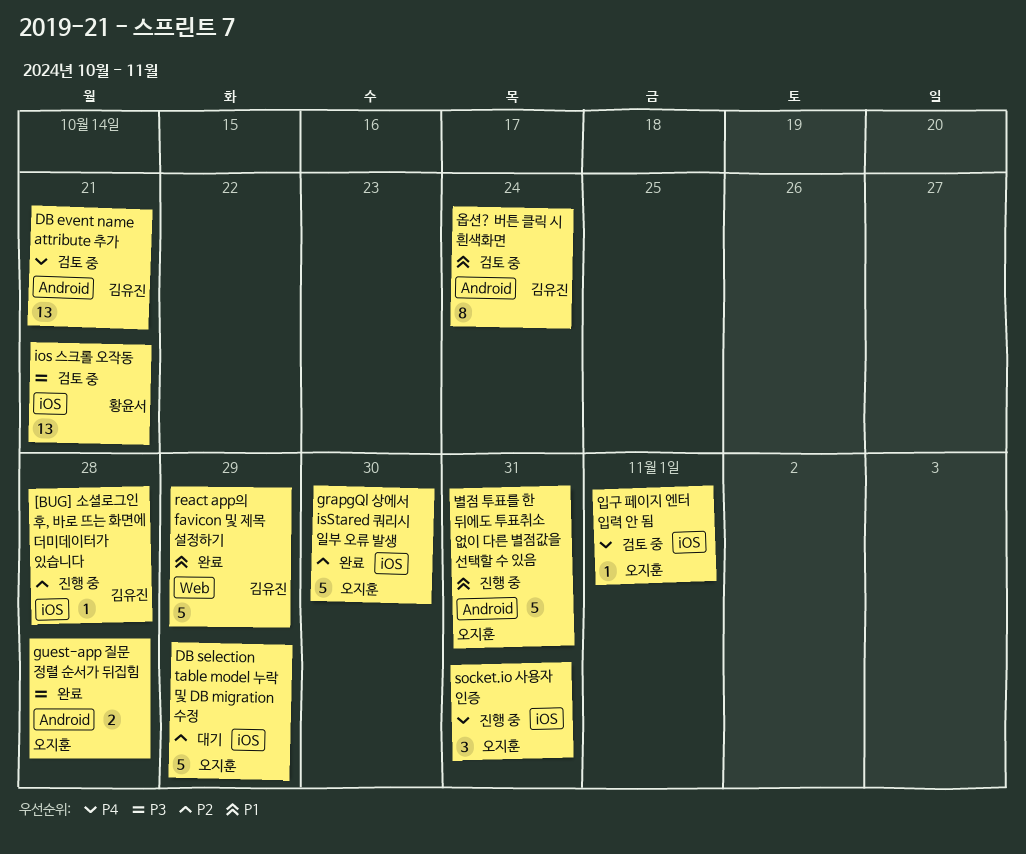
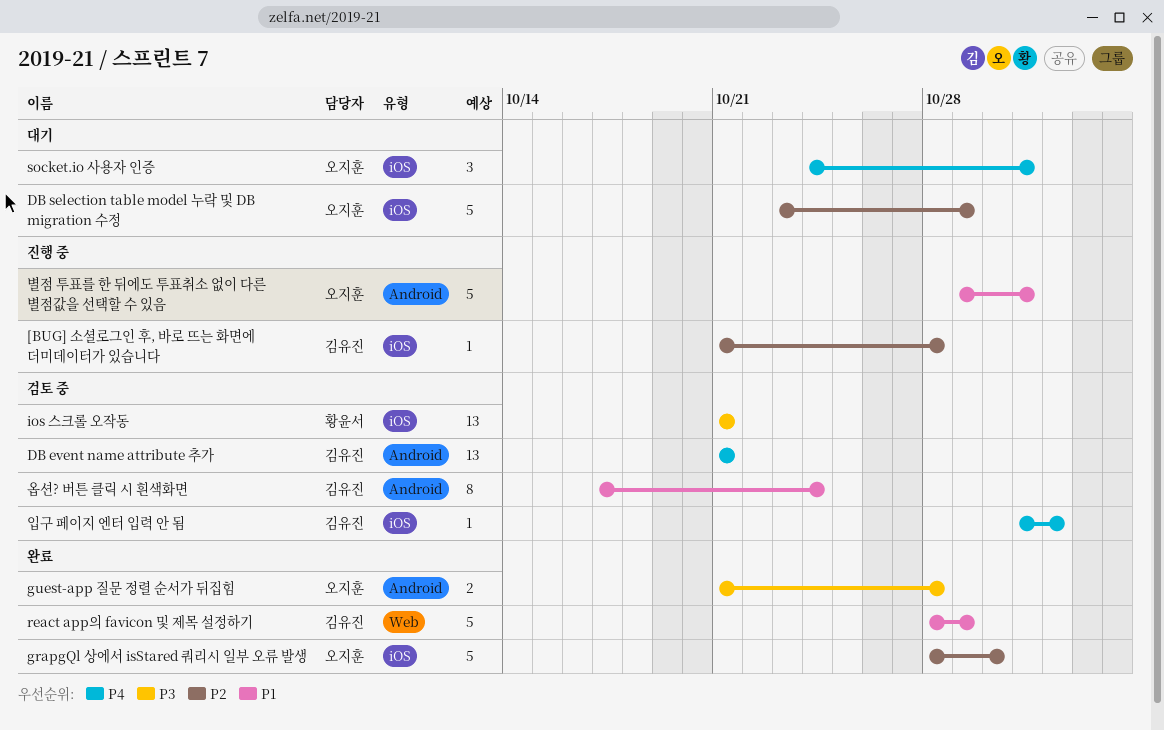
socket.io 사용자 인증, status: 진행 중 -> 대기
입구 페이지 엔터 입력 안 됨, owner: 오지훈 -> 김유진

